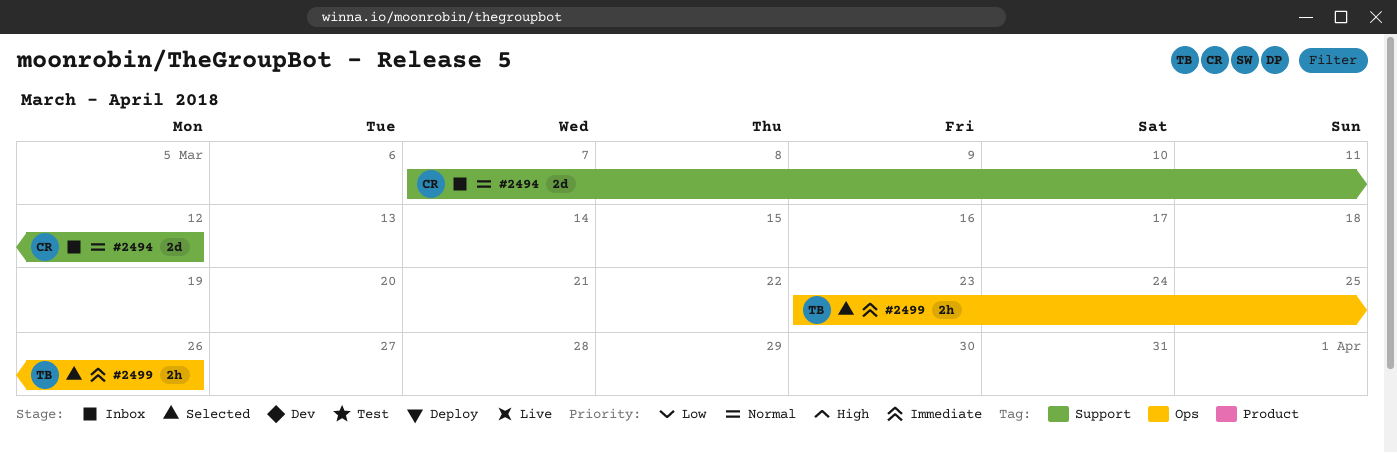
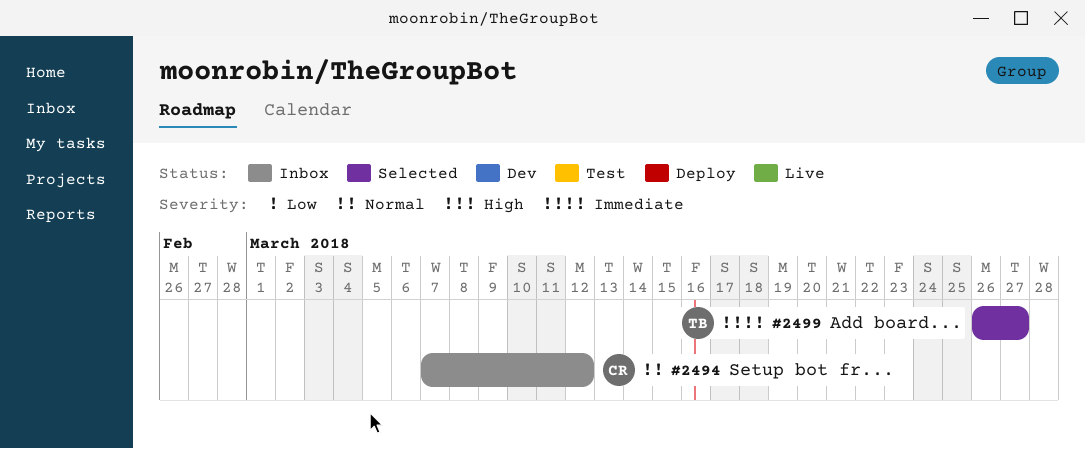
#2499, start: Mar 23 -> Mar 26
#2499, due: Mar 26 -> Mar 27

